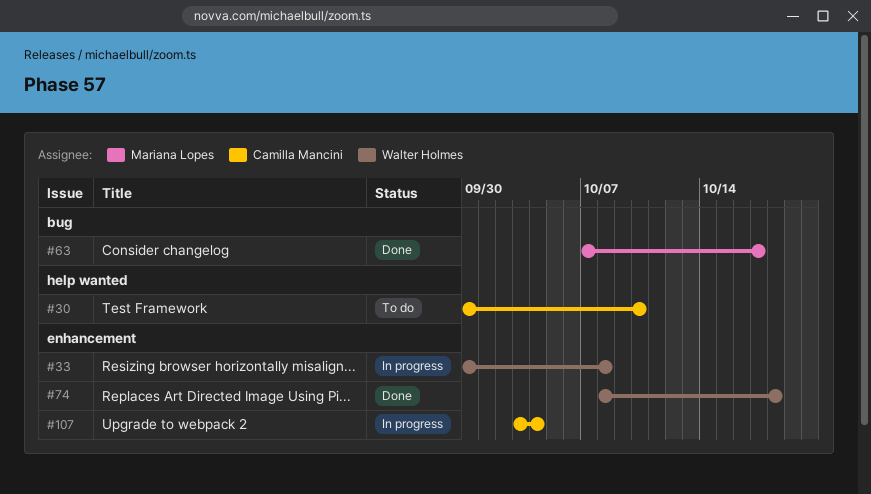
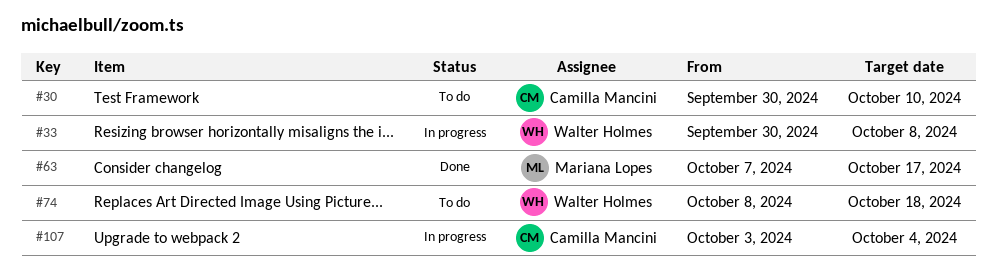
#74, status: Done -> To do

